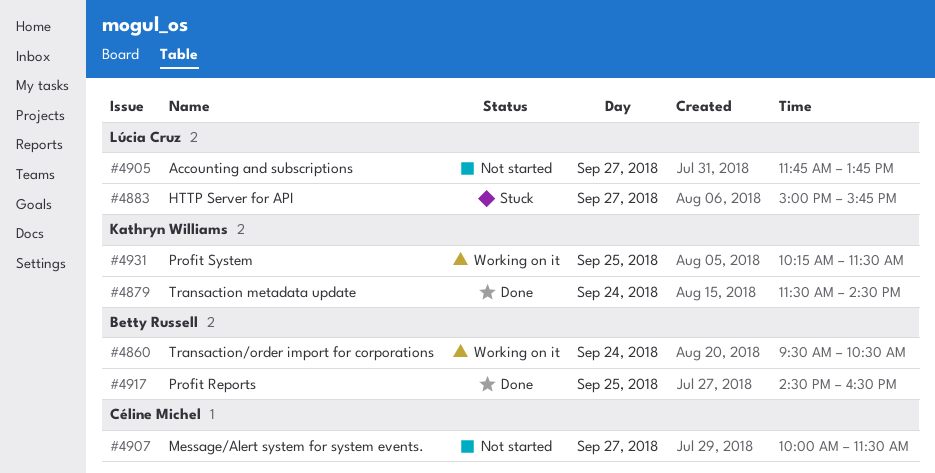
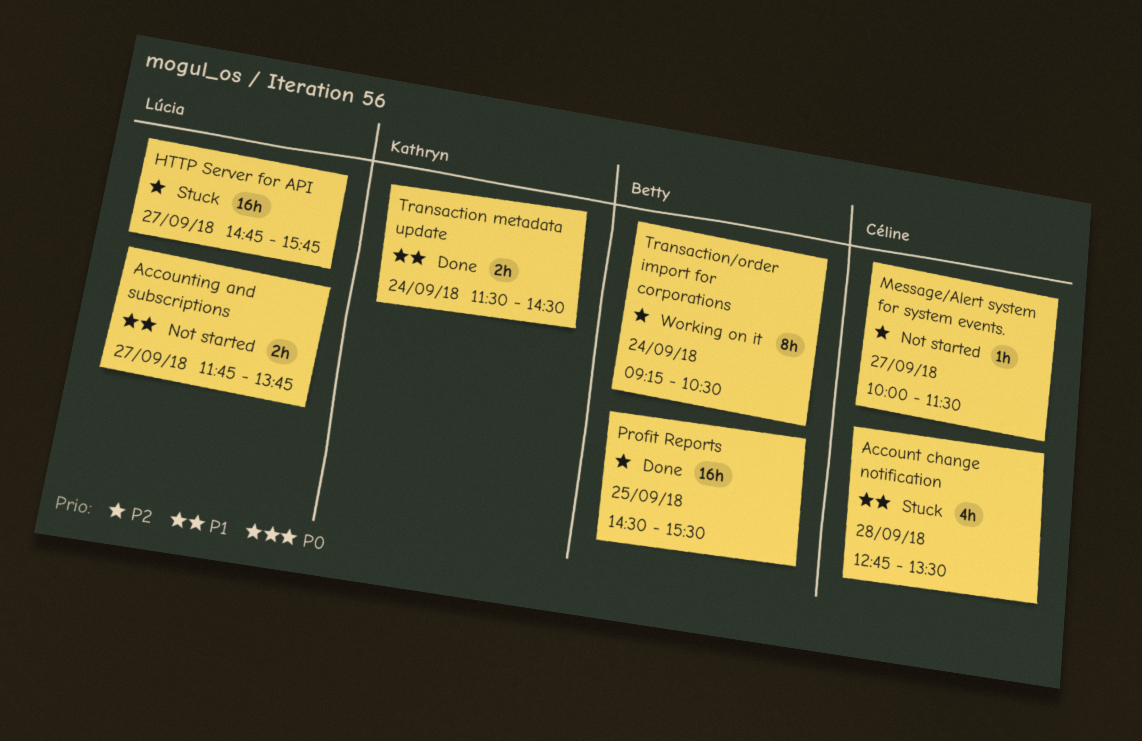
Account change notification: none -> present
HTTP Server for API, begins: 15:00 -> 14:45
Profit Reports, ends: 16:30 -> 15:30
Profit System: present -> none
Transaction/order import for corporations, begins: 09:30 -> 09:15

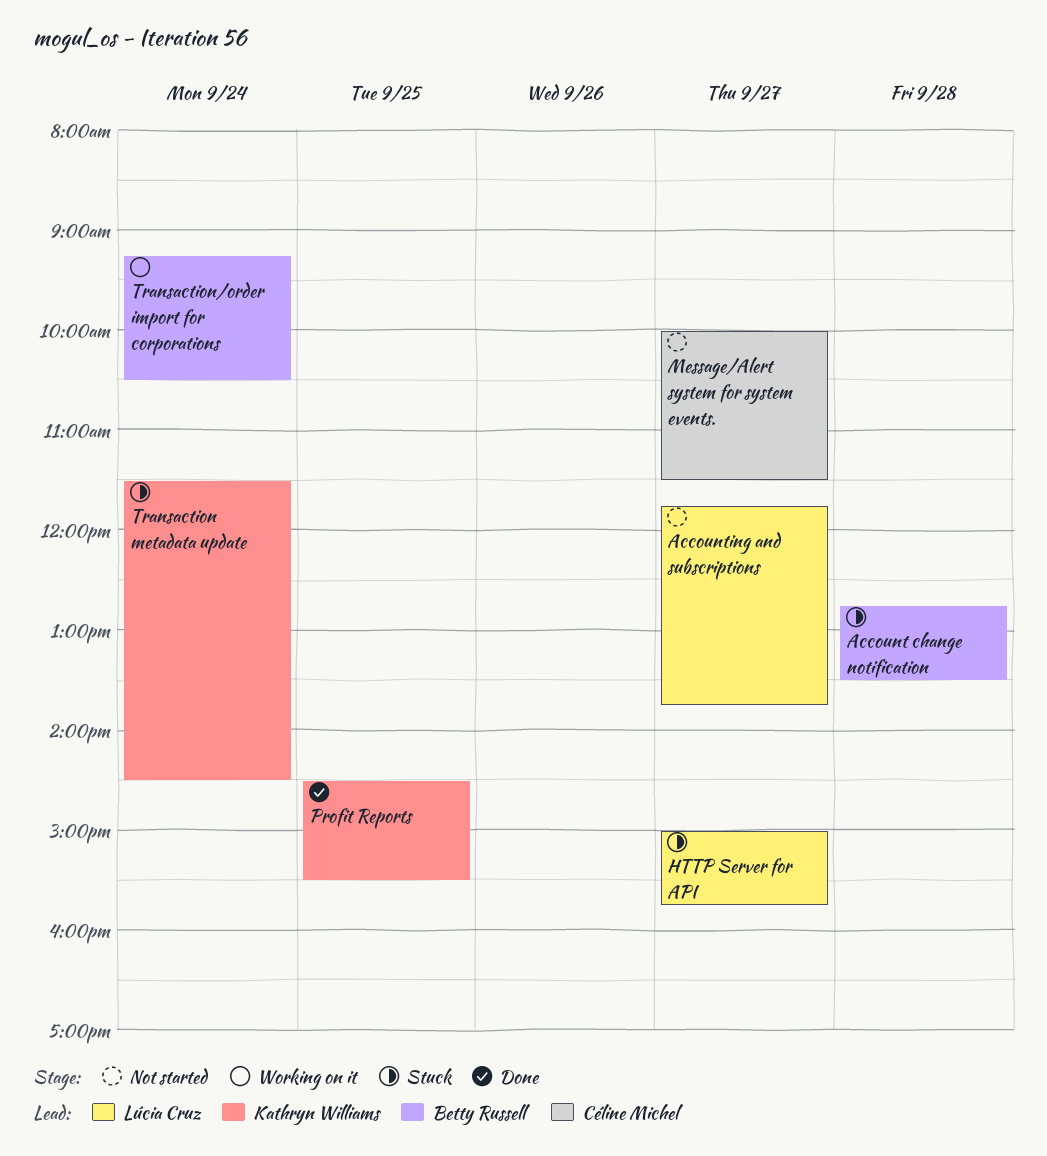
Account change notification, owner: Céline Michel -> Betty Russell
HTTP Server for API, begins: 14:45 -> 15:00
Profit Reports, owner: Betty Russell -> Kathryn Williams
Transaction metadata update, status: Done -> Stuck

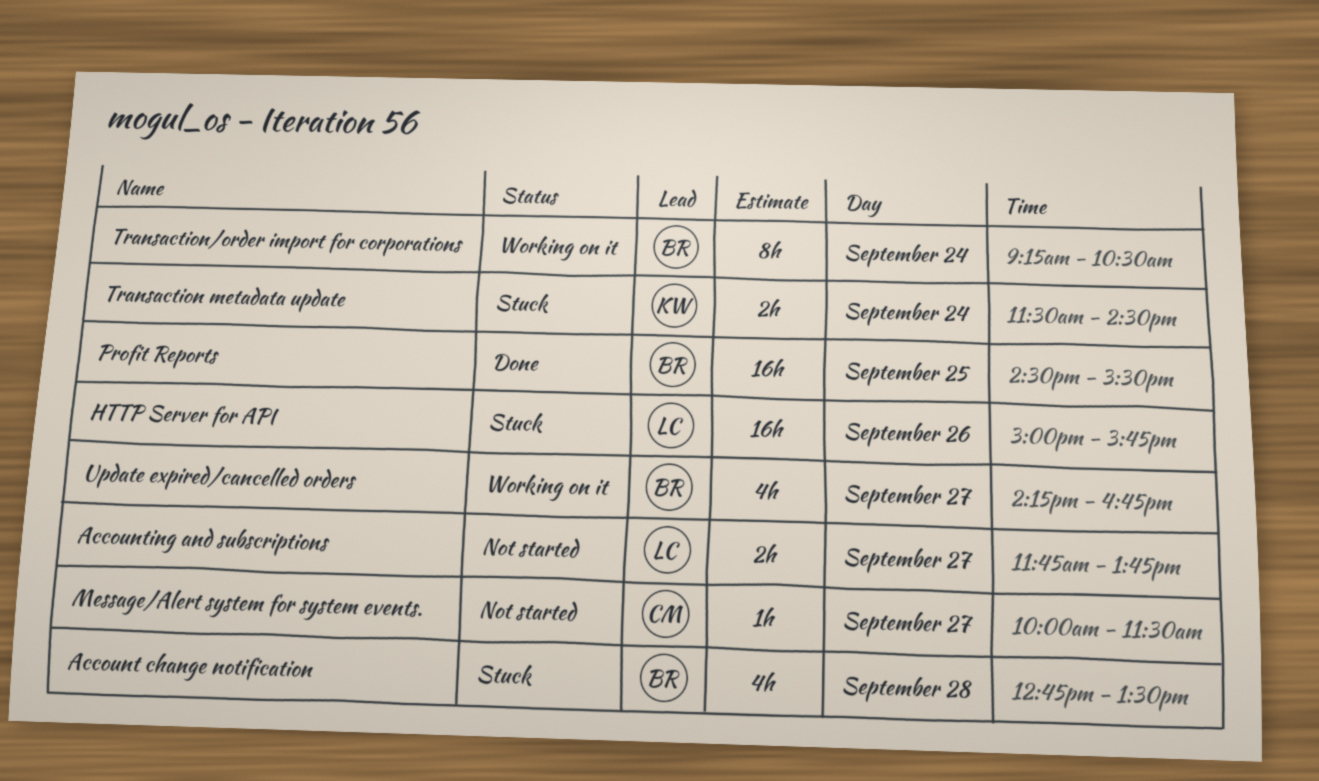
HTTP Server for API, day: Sep 27 -> Sep 26
Profit Reports, owner: Kathryn Williams -> Betty Russell
Update expired/cancelled orders: none -> present

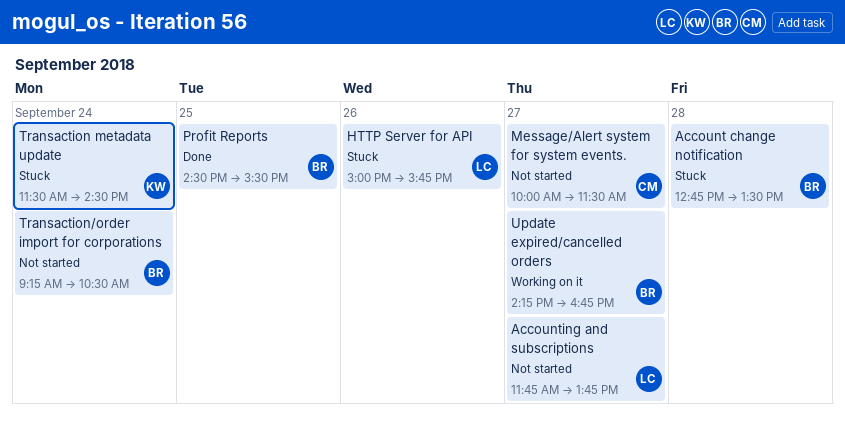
Transaction/order import for corporations, status: Working on it -> Not started

